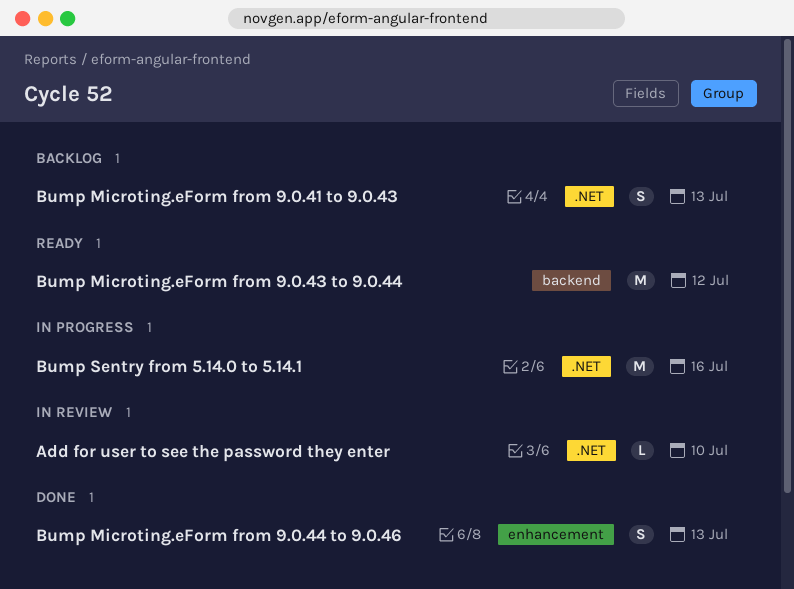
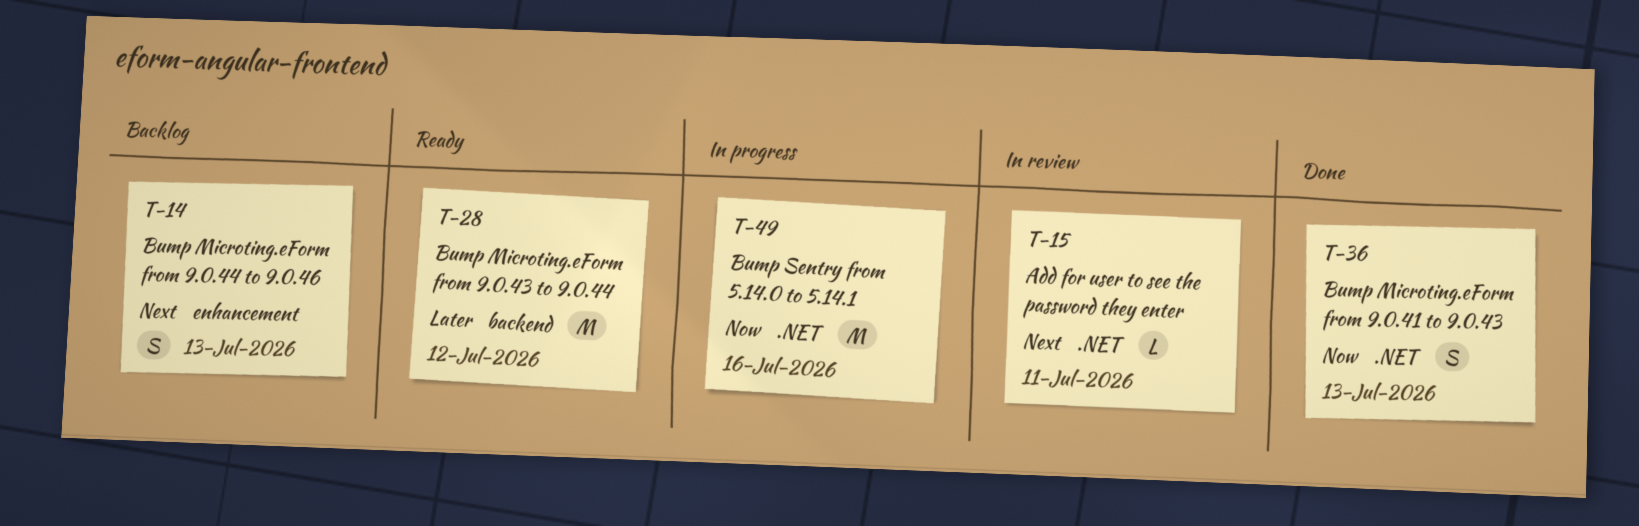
Add for user to see the password they enter, due: Jul 10 -> Jul 11
Bump Microting.eForm from 9.0.41 to 9.0.43, status: Backlog -> Done
Bump Microting.eForm from 9.0.44 to 9.0.46, status: Done -> Backlog

